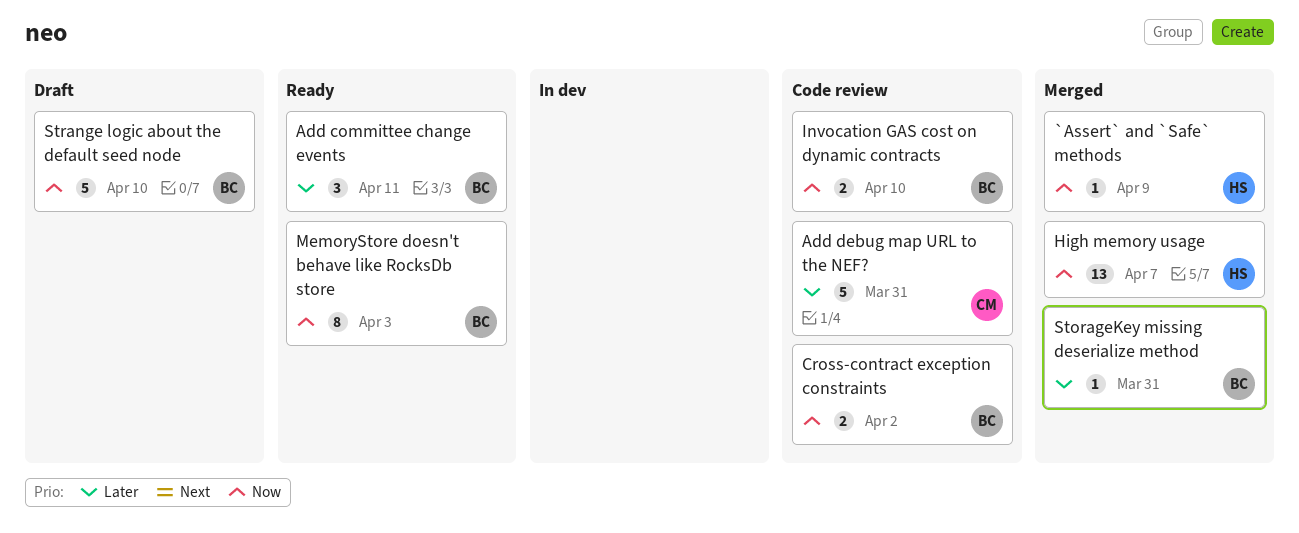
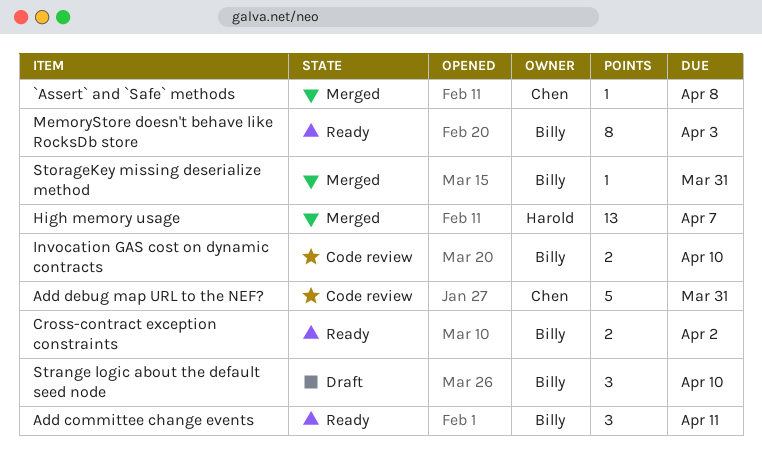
`Assert` and `Safe` methods, owner: Harold -> Chen
`Assert` and `Safe` methods, due: Apr 9 -> Apr 8
Cross-contract exception constraints, status: Code review -> Ready
Strange logic about the default seed node, estimate: 5 -> 3

